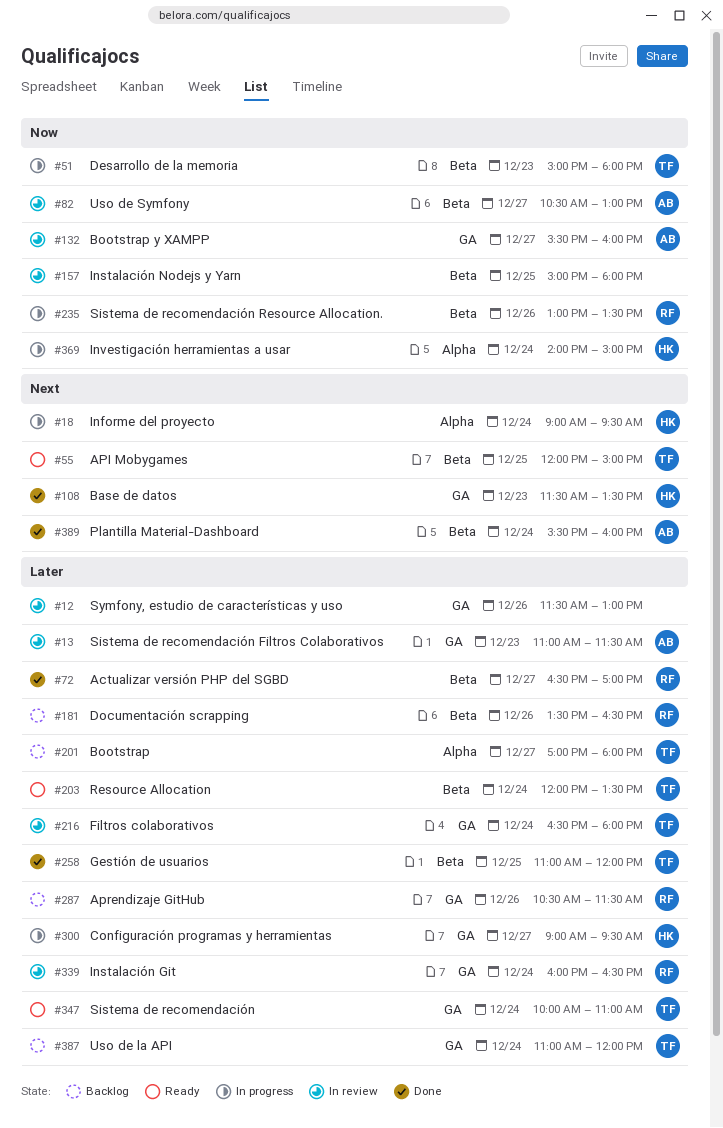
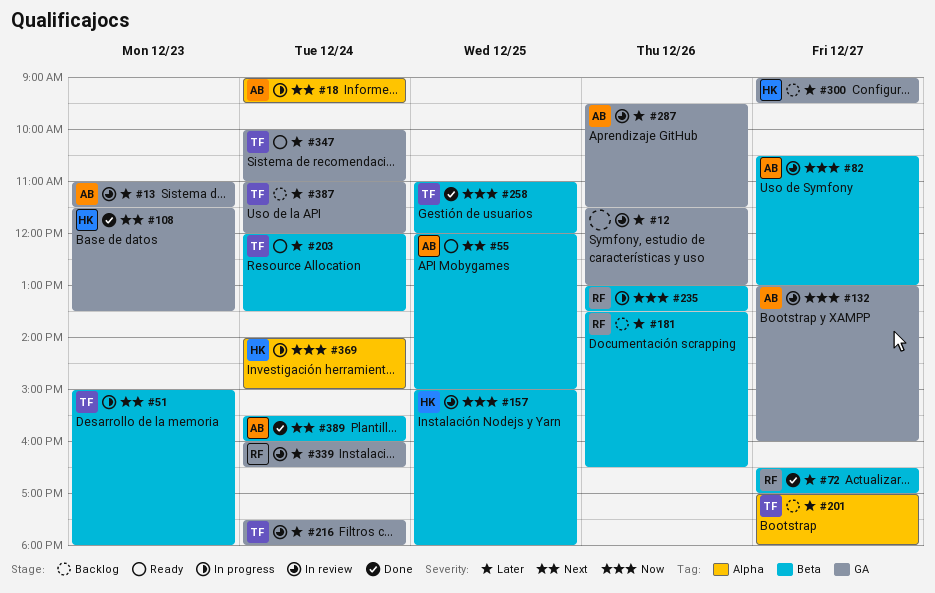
#18, owner: HK -> AB
#51, priority: Now -> Next
#55, owner: TF -> AB
#132, begins: 15:30 -> 13:00
#157, owner: none -> HK
#216, begins: 16:30 -> 17:30
#258, priority: Later -> Now
#287, status: Backlog -> In review
#287, owner: RF -> AB
#287, begins: 10:30 -> 09:30
#300, status: In progress -> Backlog

